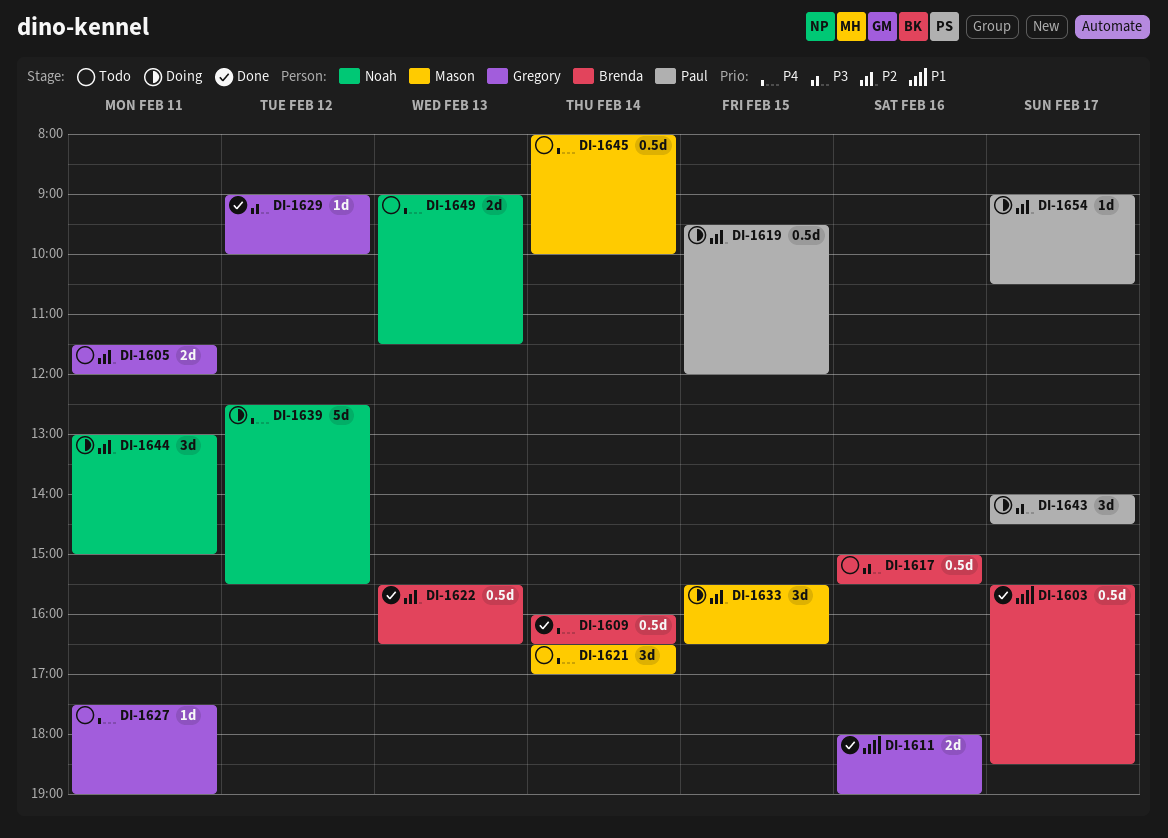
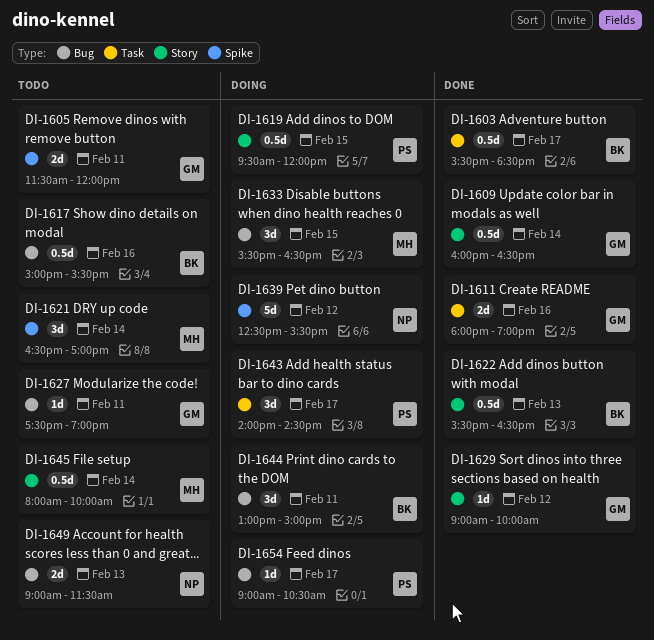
DI-1609, owner: Brenda -> Gregory
DI-1644, owner: Noah -> Brenda

